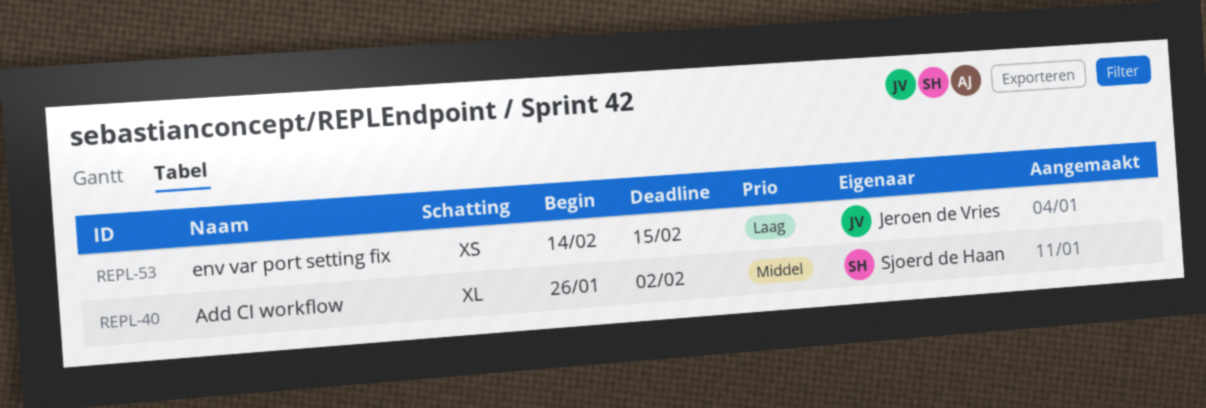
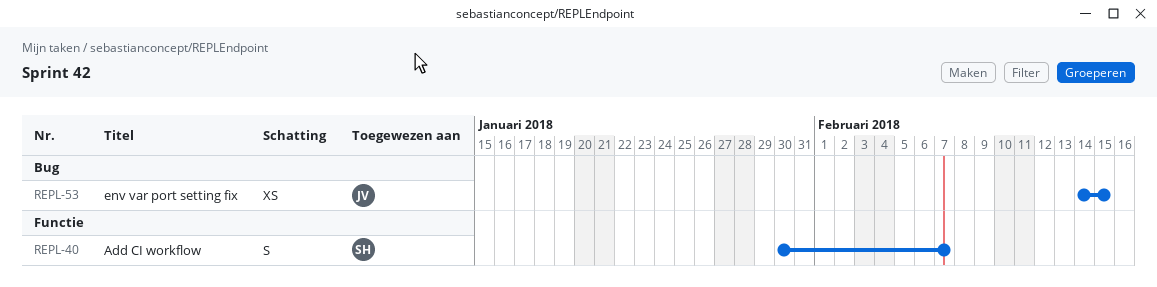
REPL-40, estimate: XL -> S
REPL-40, start: Jan 26 -> Jan 30
REPL-40, due: Feb 2 -> Feb 7

